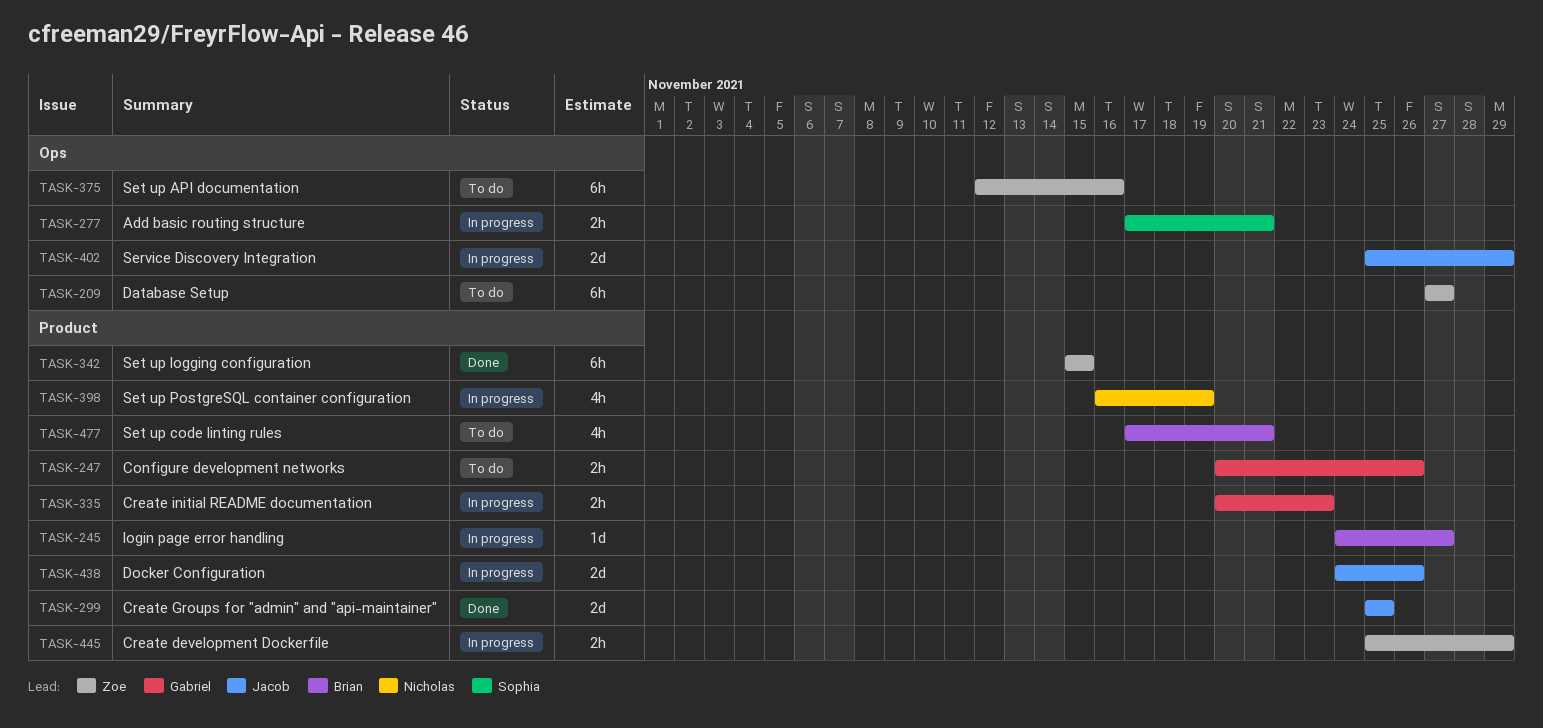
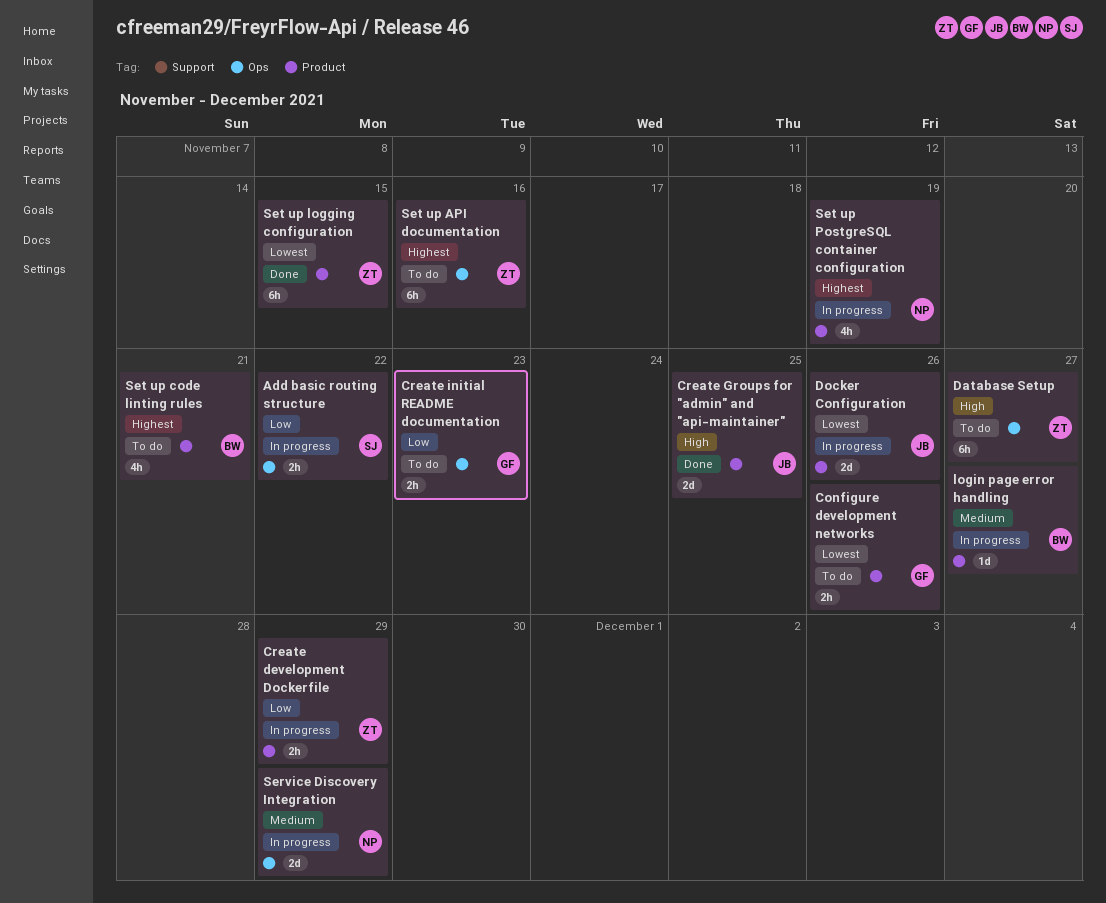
Add basic routing structure, due: Nov 21 -> Nov 22
Create initial README documentation, status: In progress -> To do
Create initial README documentation, label: Product -> Ops
Service Discovery Integration, owner: Jacob -> Nicholas

